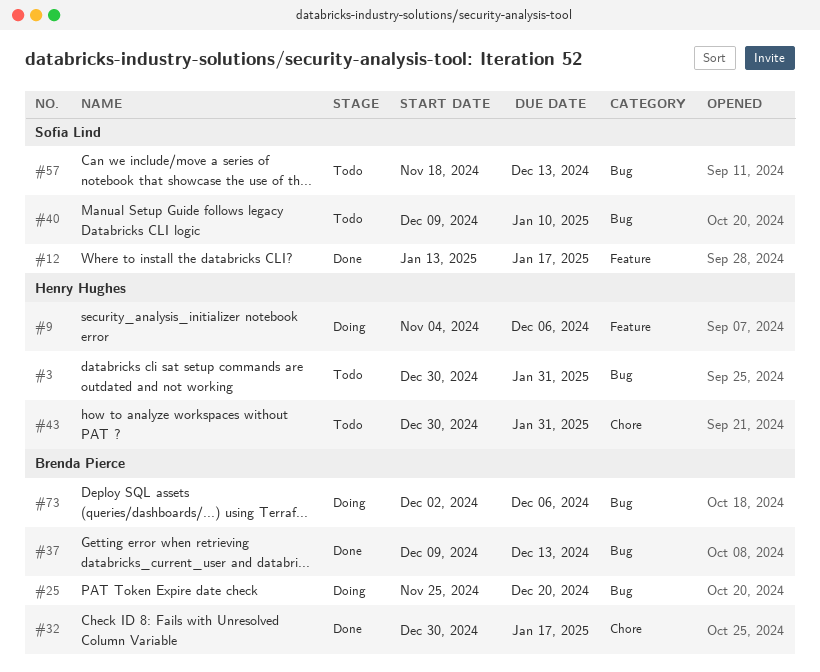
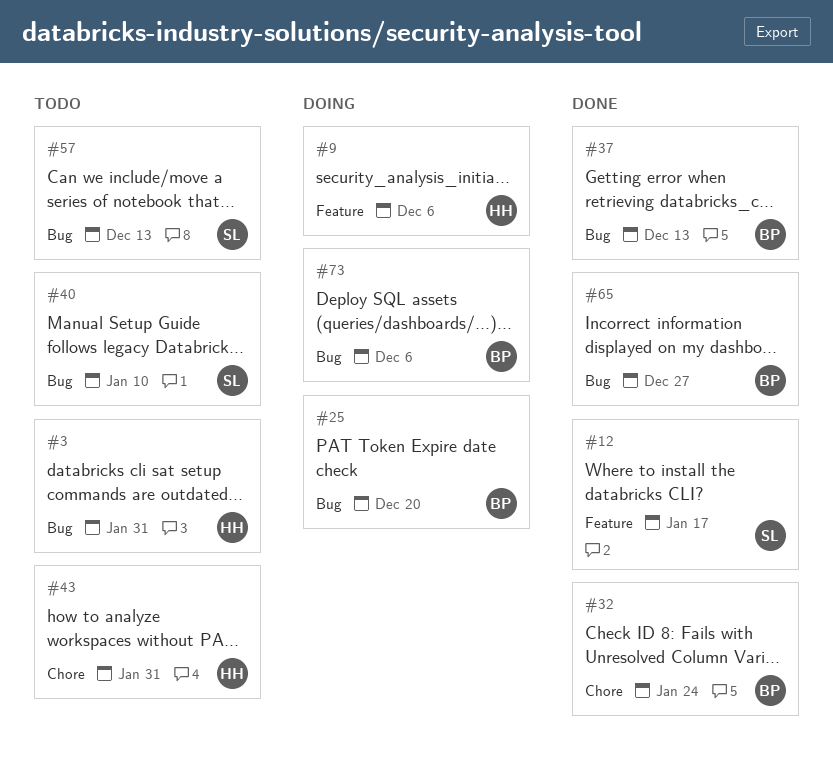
#32, due: Jan 17 -> Jan 24
#65: none -> present

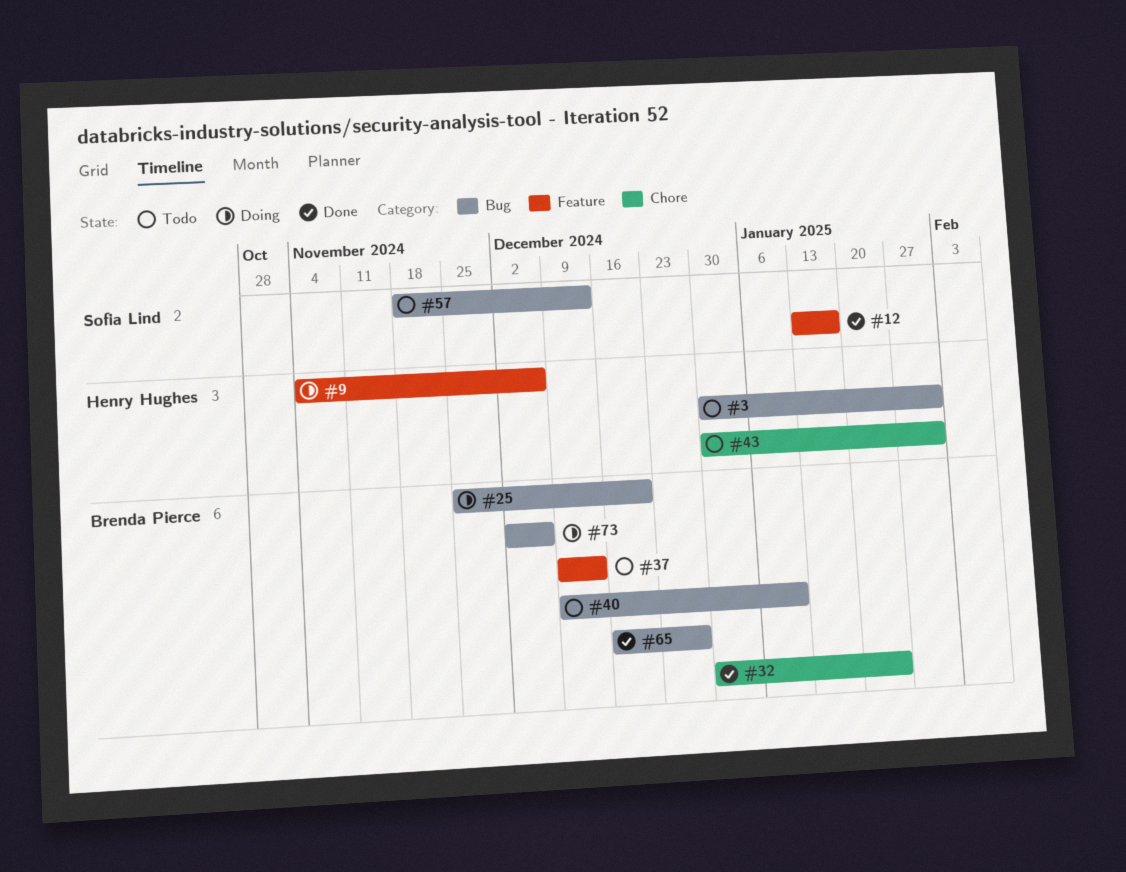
#37, status: Done -> Todo
#37, label: Bug -> Feature
#40, owner: Sofia Lind -> Brenda Pierce

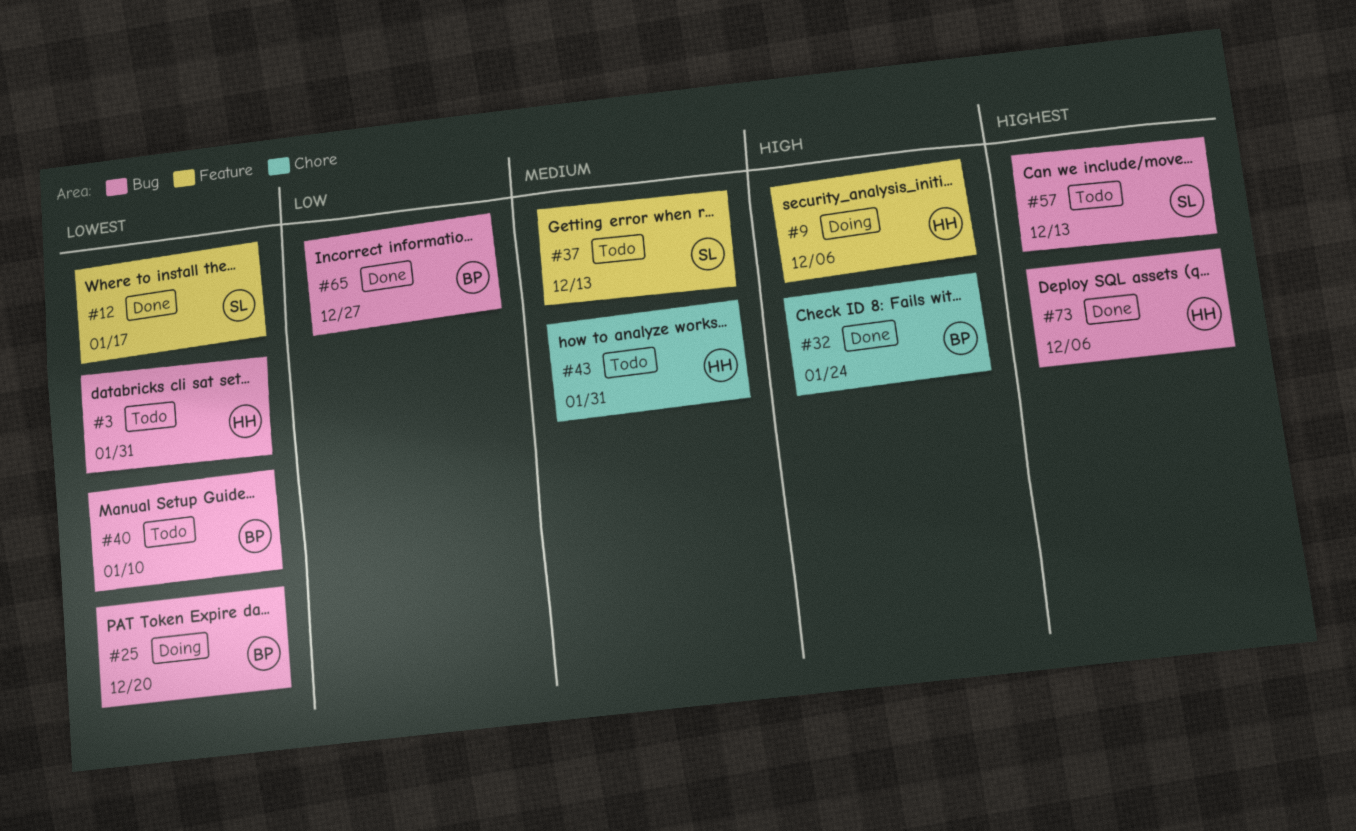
#37, owner: Brenda Pierce -> Sofia Lind
#73, status: Doing -> Done
#73, owner: Brenda Pierce -> Henry Hughes

